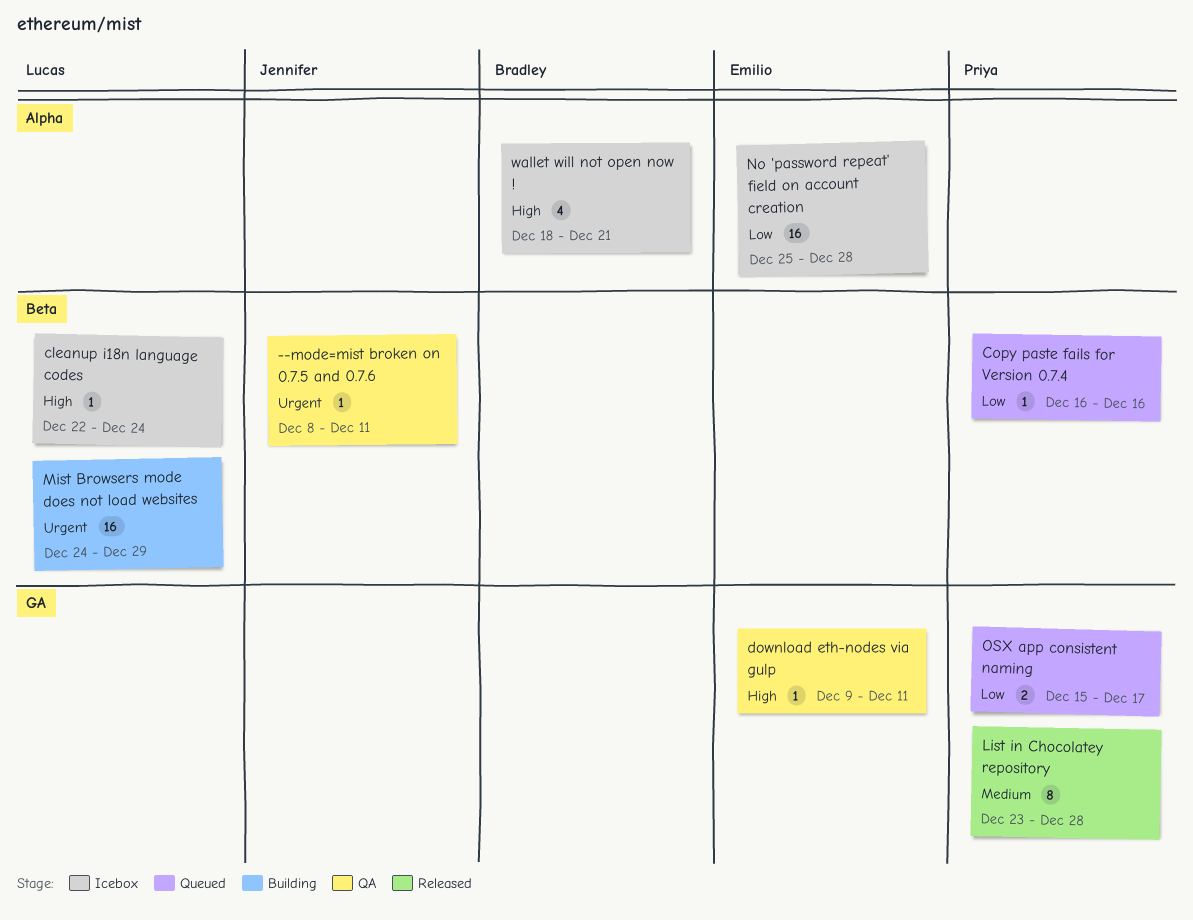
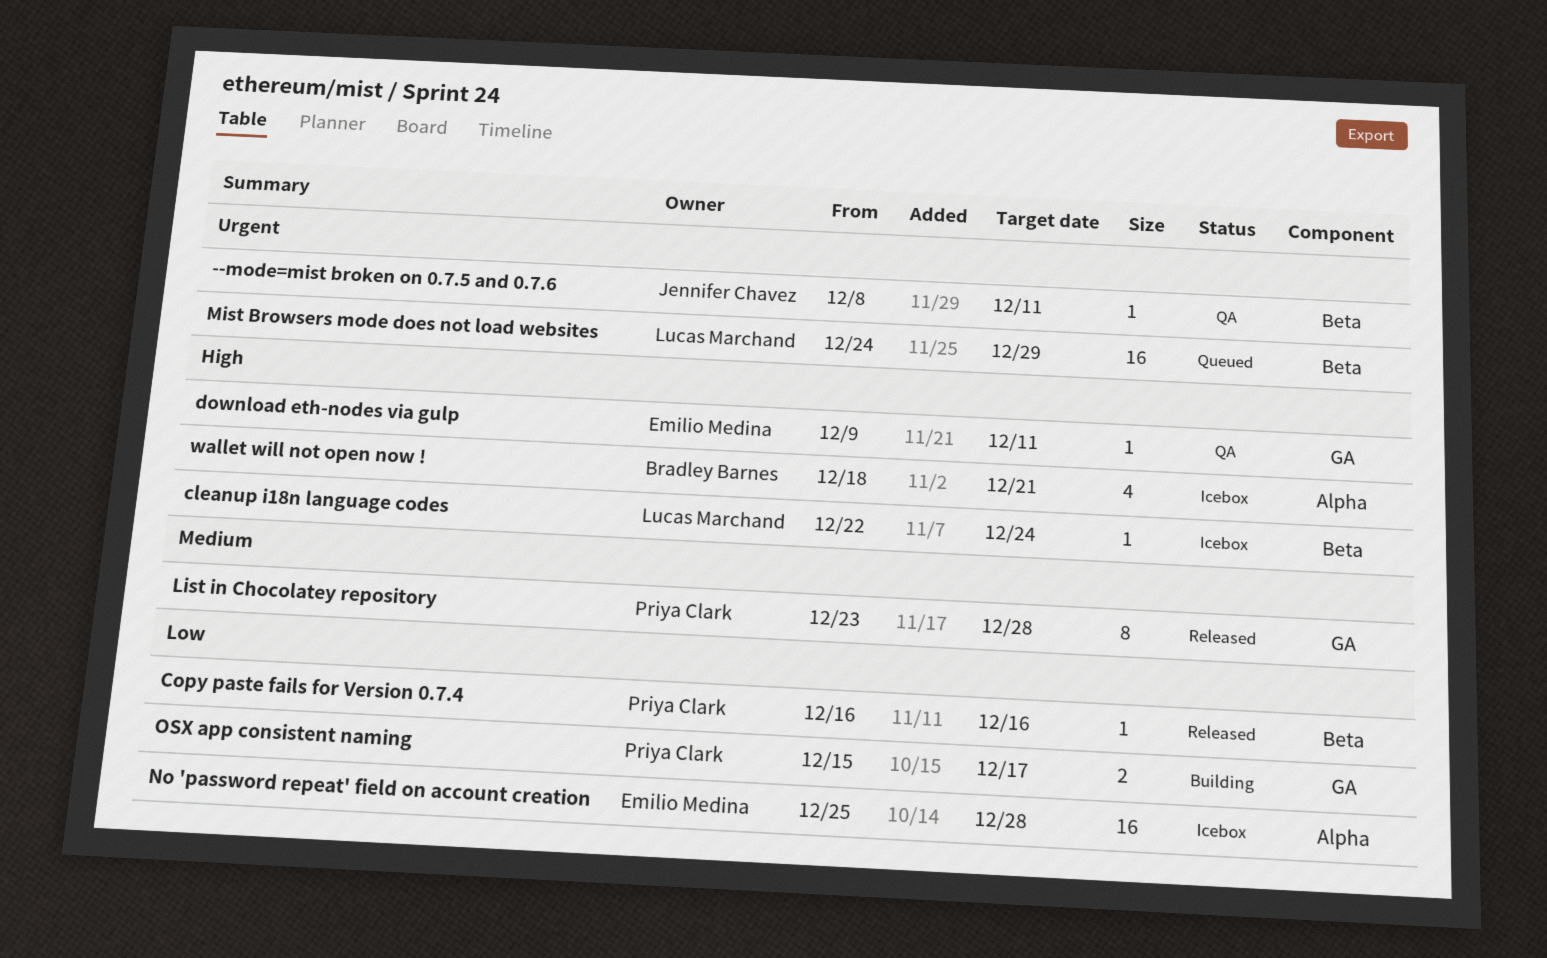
Copy paste fails for Version 0.7.4, status: Queued -> Released
Mist Browsers mode does not load websites, status: Building -> Queued
OSX app consistent naming, status: Queued -> Building

